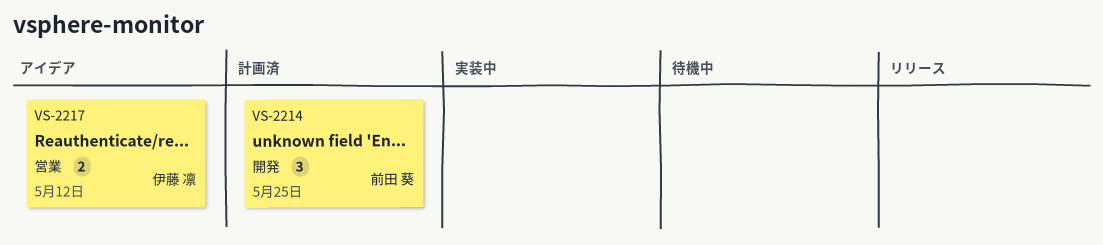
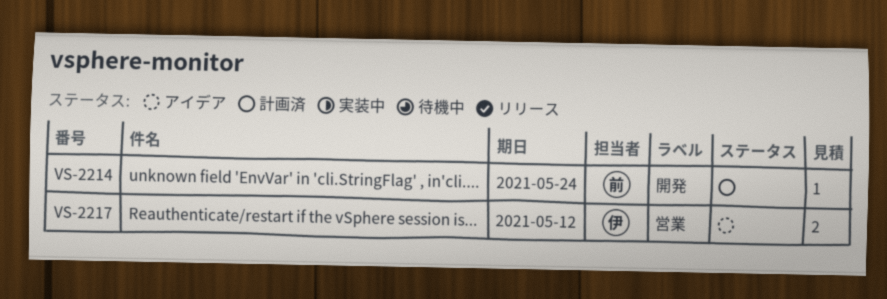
VS-2214, estimate: 3 -> 1
VS-2214, due: May 25 -> May 24

